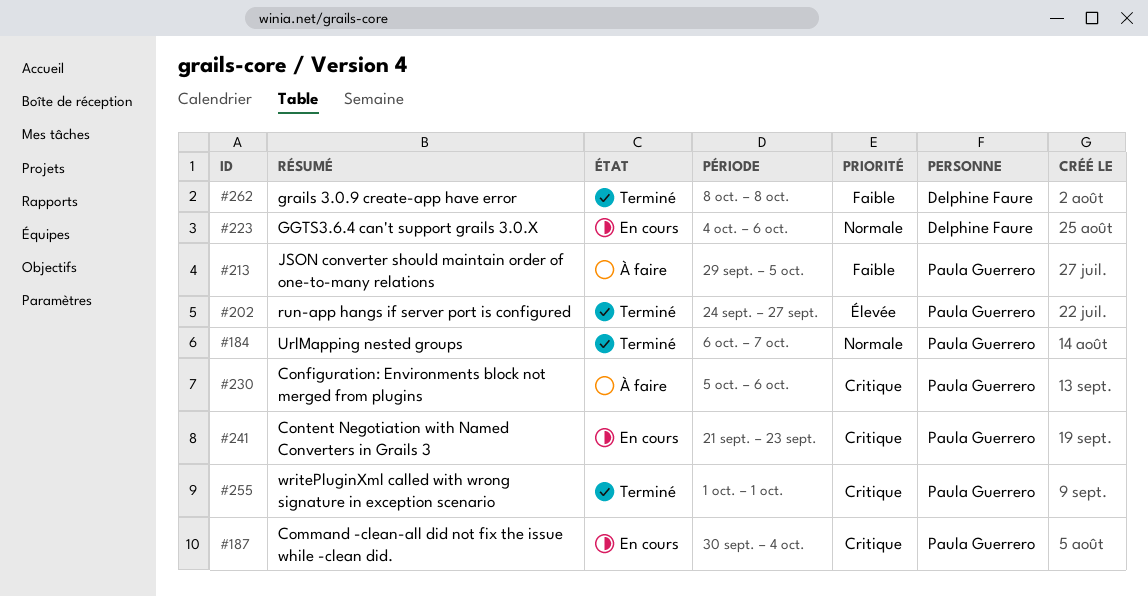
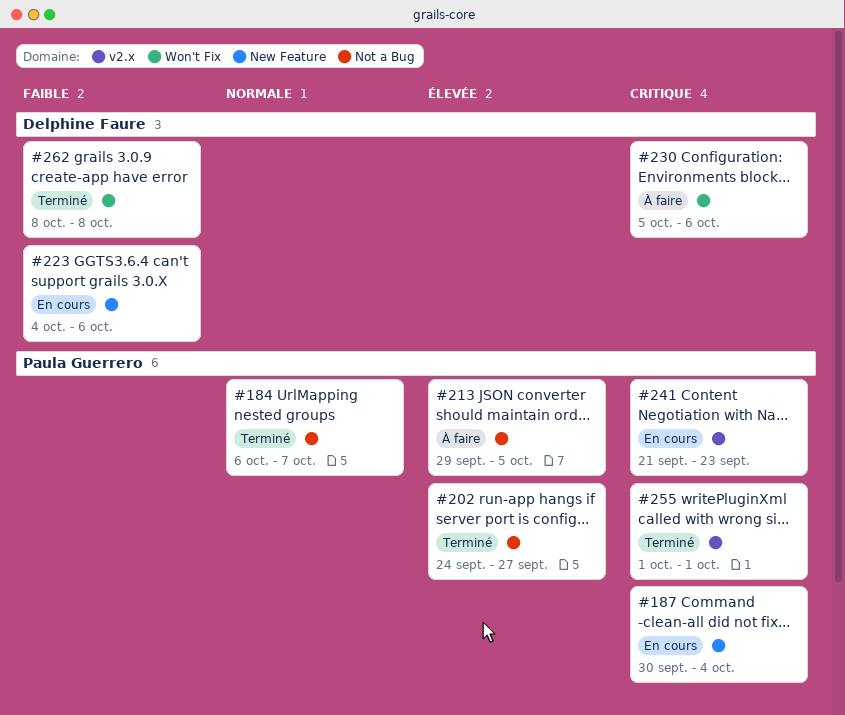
#213, priority: Faible -> Élevée
#223, priority: Normale -> Faible
#230, owner: Paula Guerrero -> Delphine Faure

